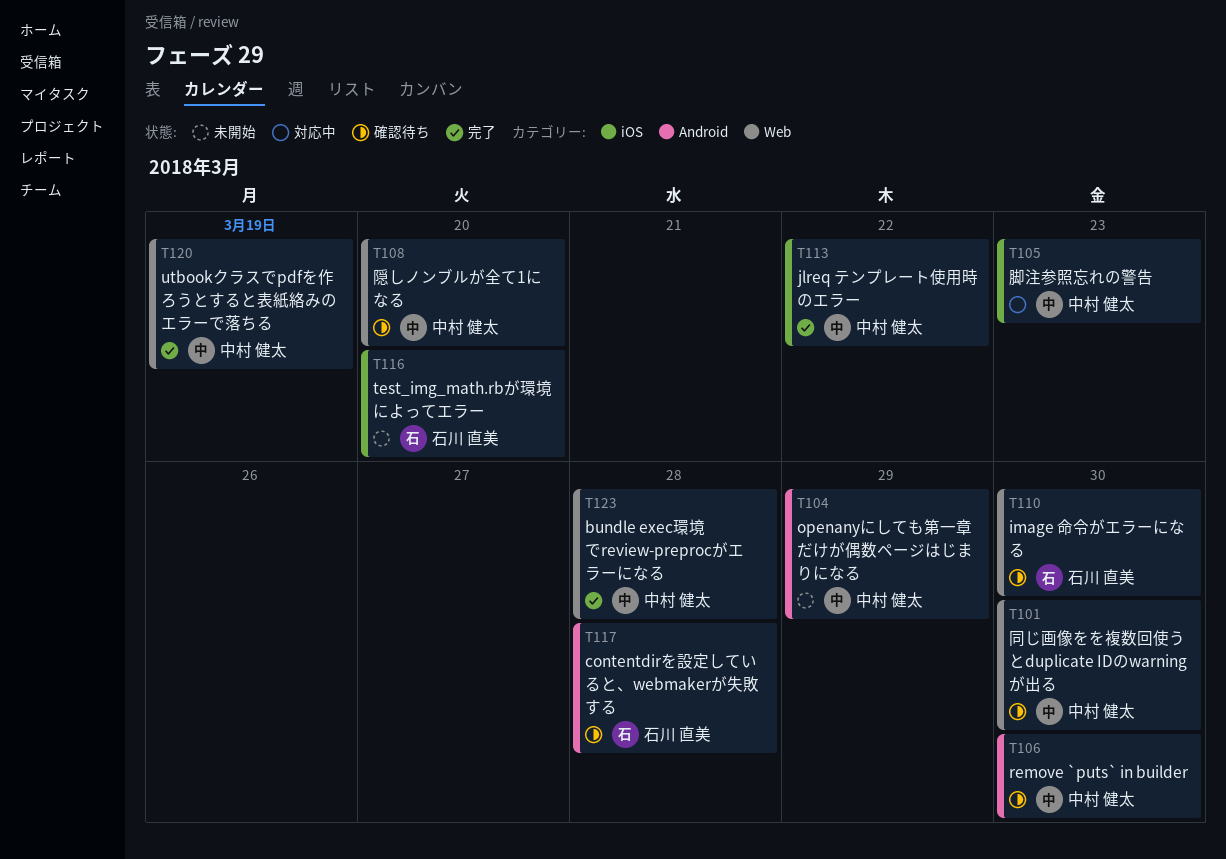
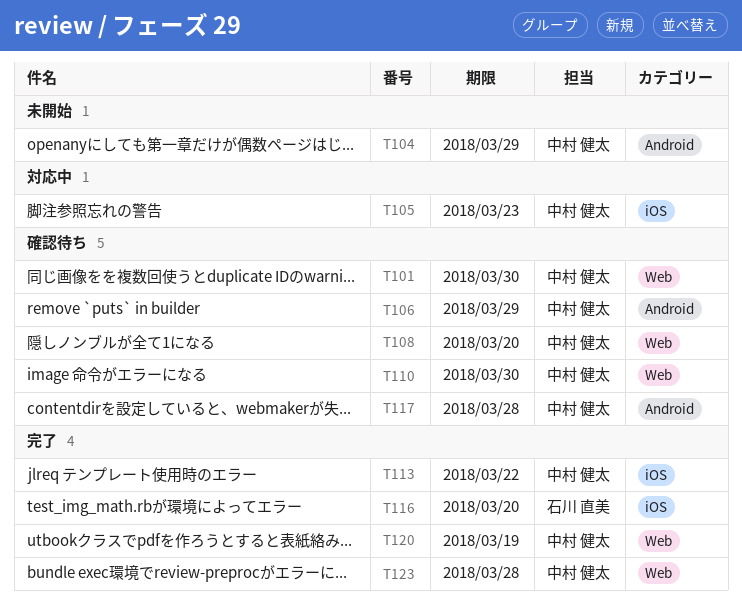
T106, due: Mar 30 -> Mar 29
T110, owner: 石川 直美 -> 中村 健太
T116, status: 未開始 -> 完了
T117, owner: 石川 直美 -> 中村 健太

